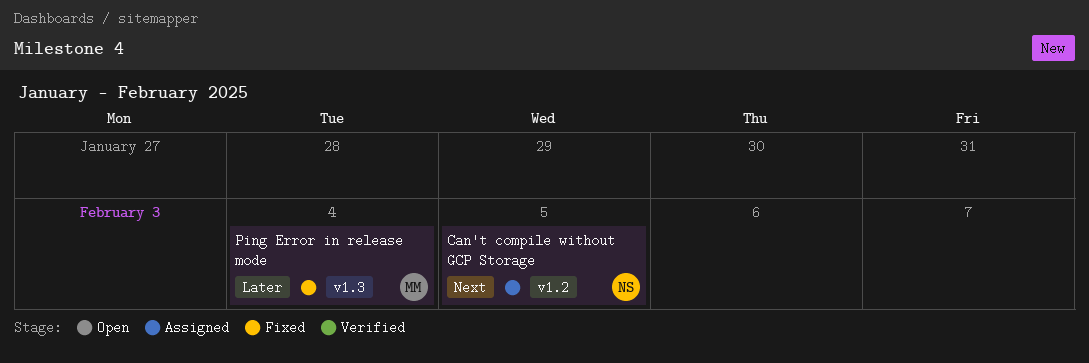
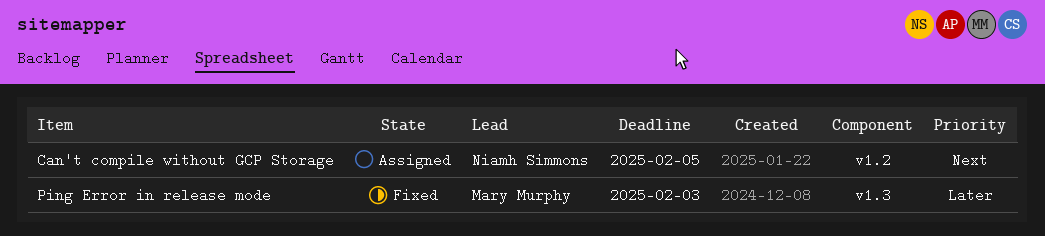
Ping Error in release mode, due: Feb 4 -> Feb 3

